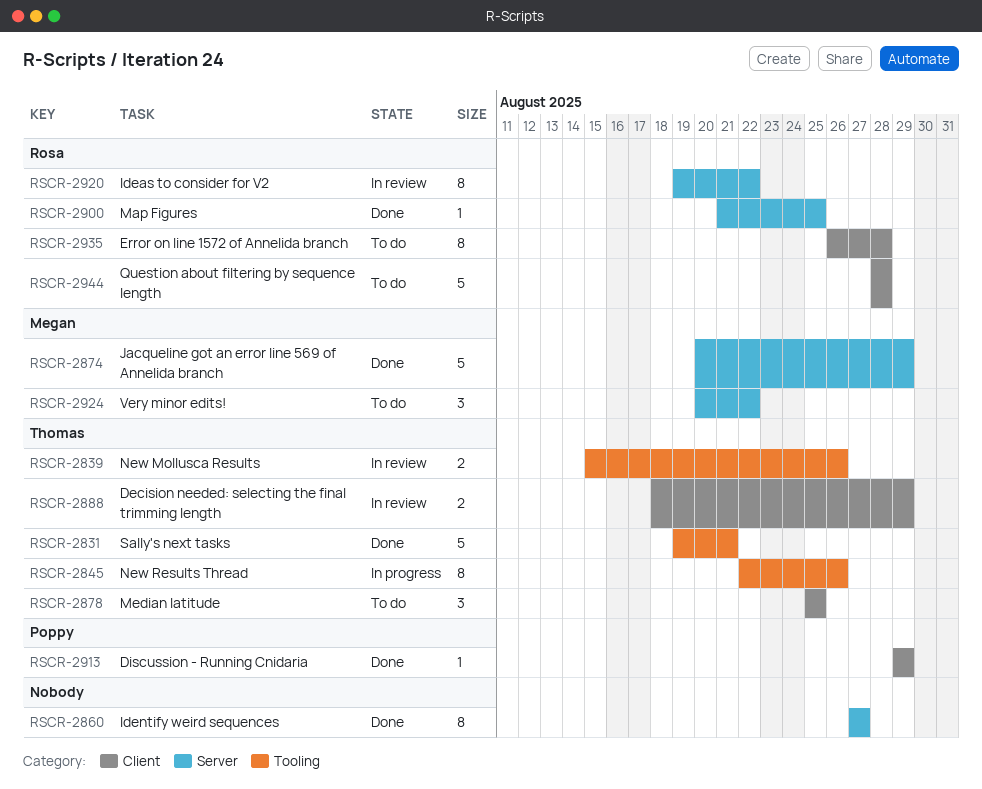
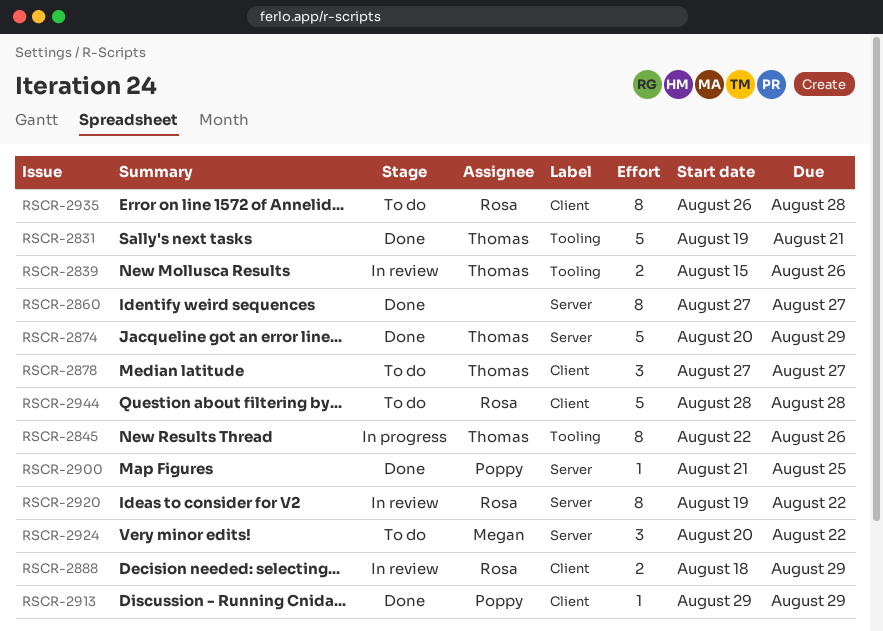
RSCR-2874, owner: Megan -> Thomas
RSCR-2878, start: Aug 25 -> Aug 27
RSCR-2878, due: Aug 25 -> Aug 27
RSCR-2888, owner: Thomas -> Rosa
RSCR-2900, owner: Rosa -> Poppy

